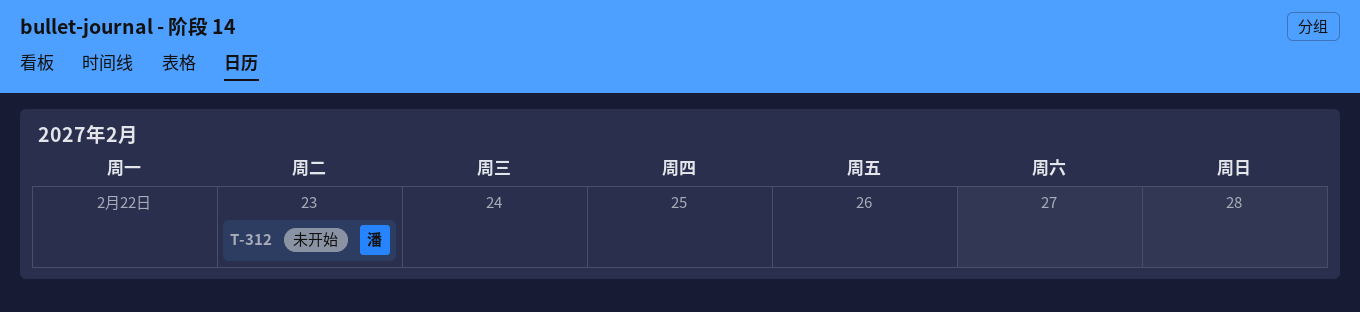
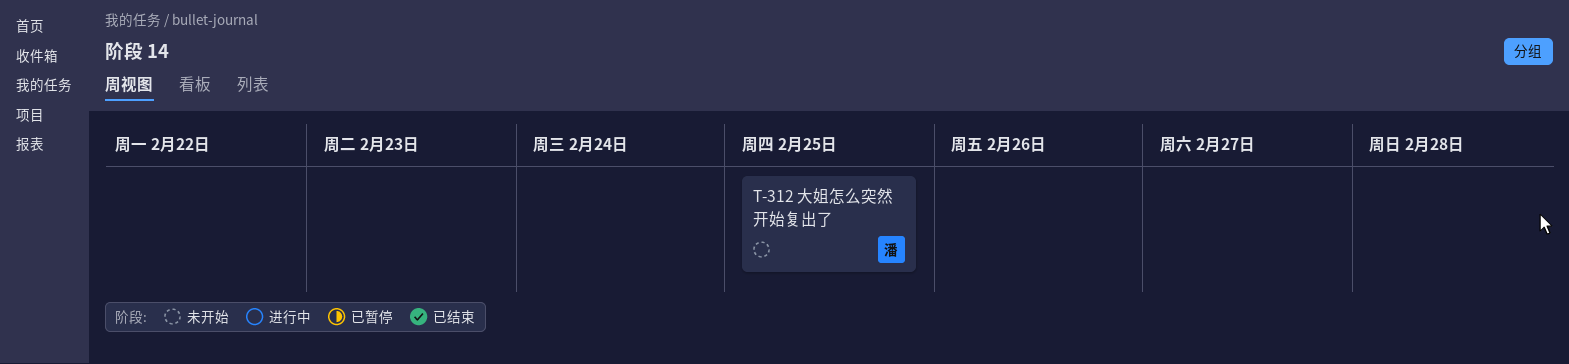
T-312, due: Feb 23 -> Feb 25

